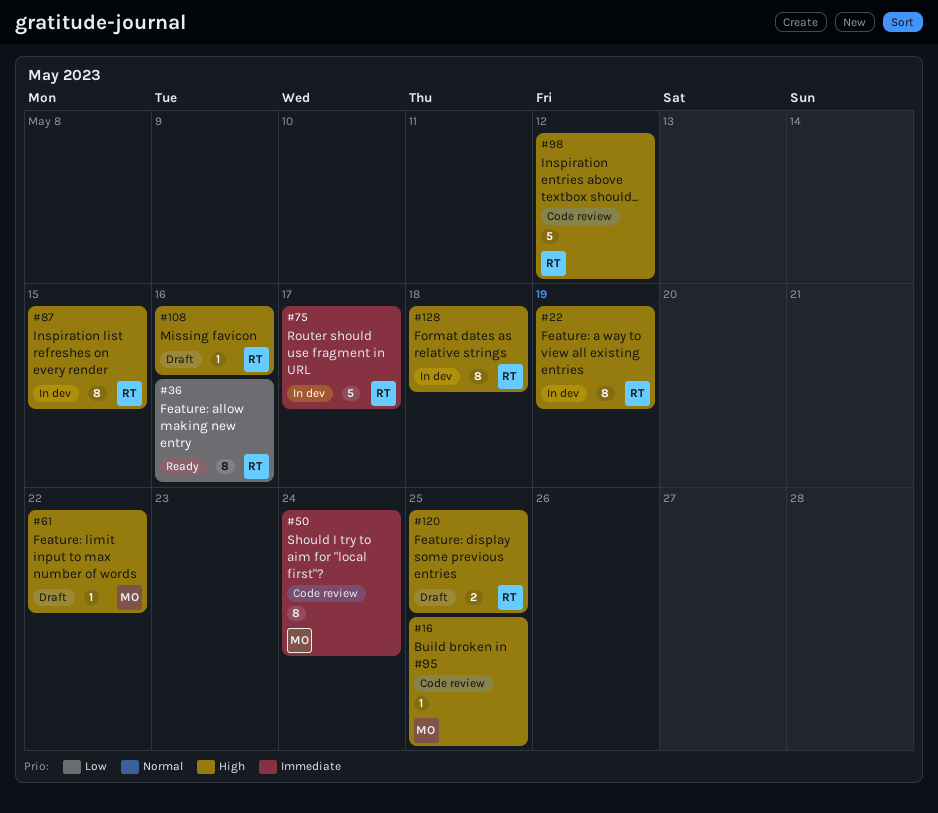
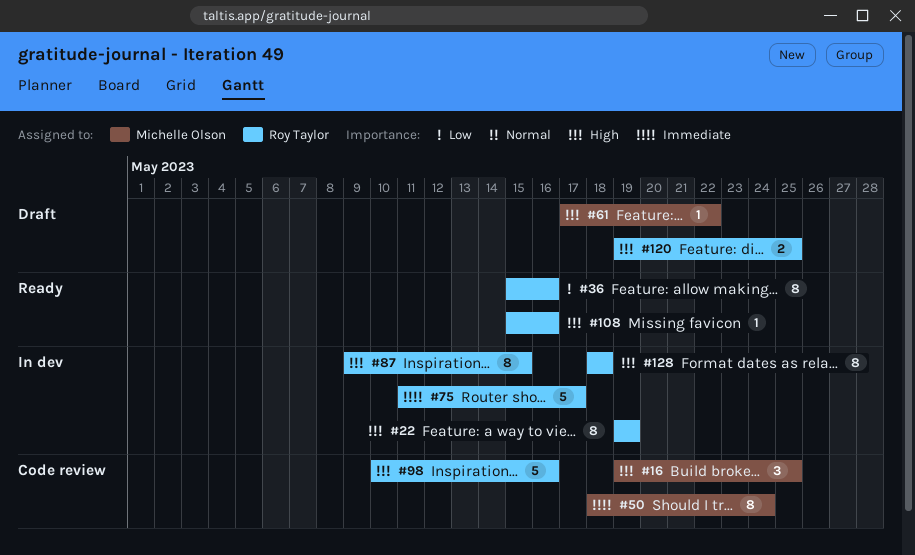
#16, estimate: 1 -> 3
#98, due: May 12 -> May 16
#108, status: Draft -> Ready

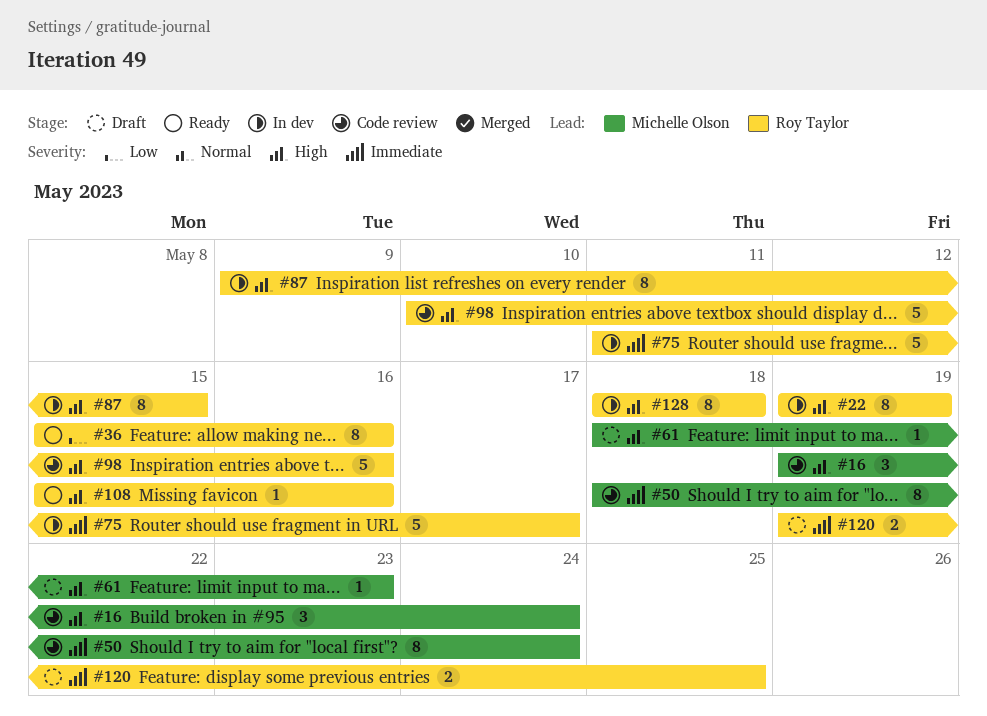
#16, due: May 25 -> May 24
#61, start: May 17 -> May 18
#61, due: May 22 -> May 23
#120, priority: High -> Immediate

